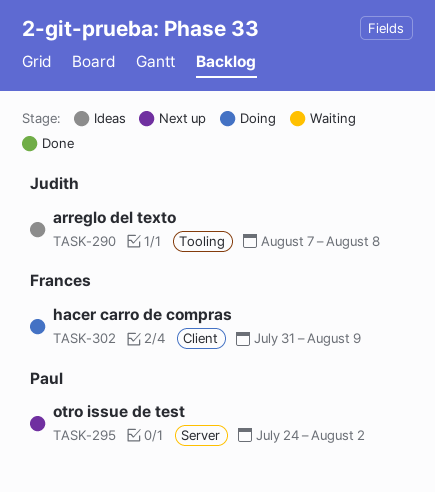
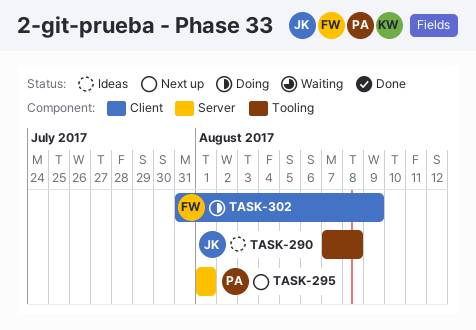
TASK-295, start: Jul 24 -> Aug 1
TASK-295, due: Aug 2 -> Aug 1

